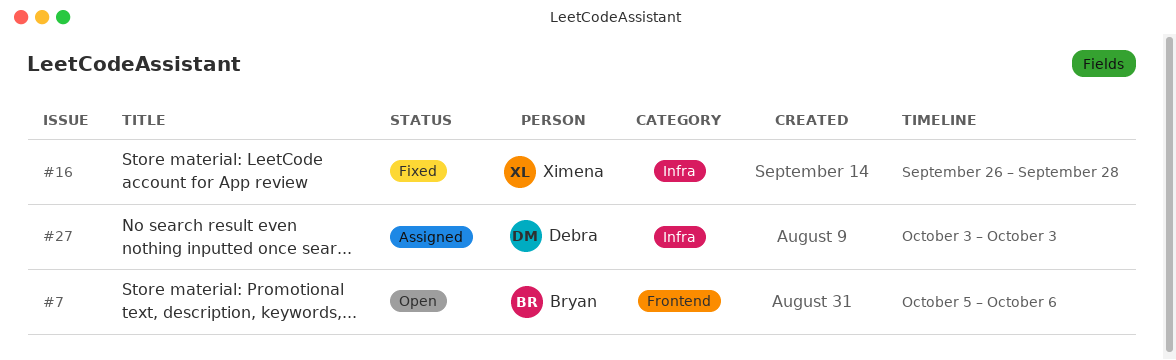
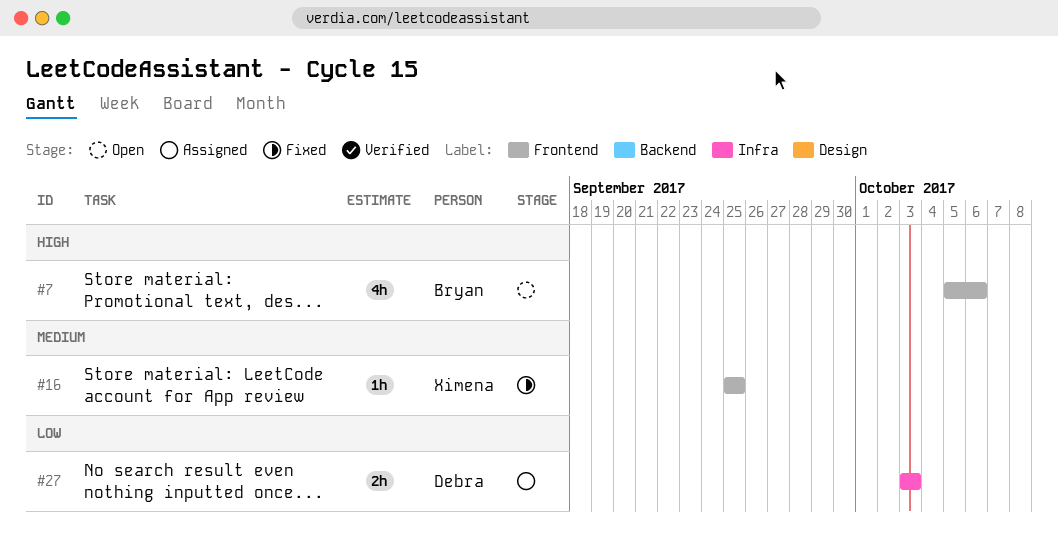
#16, label: Infra -> Frontend
#16, start: Sep 26 -> Sep 25
#16, due: Sep 28 -> Sep 25

